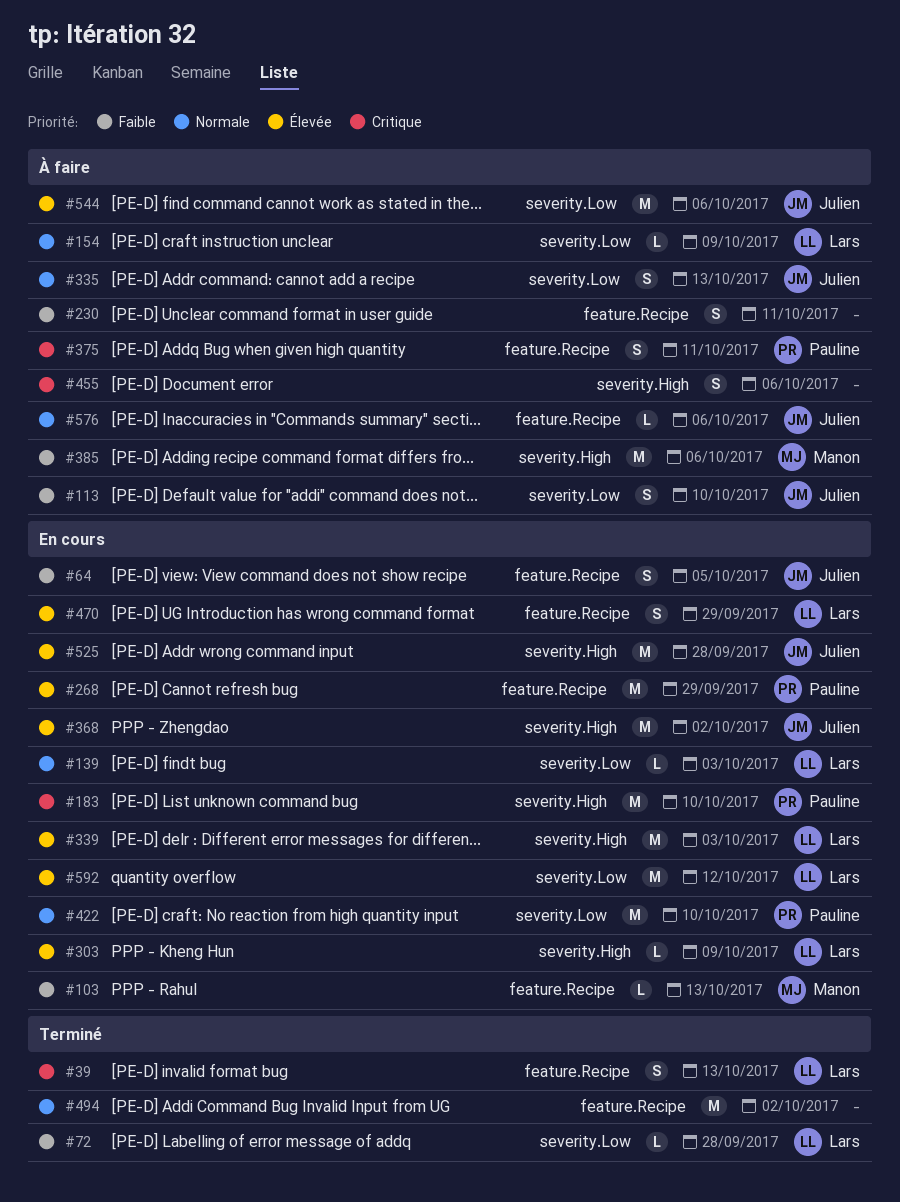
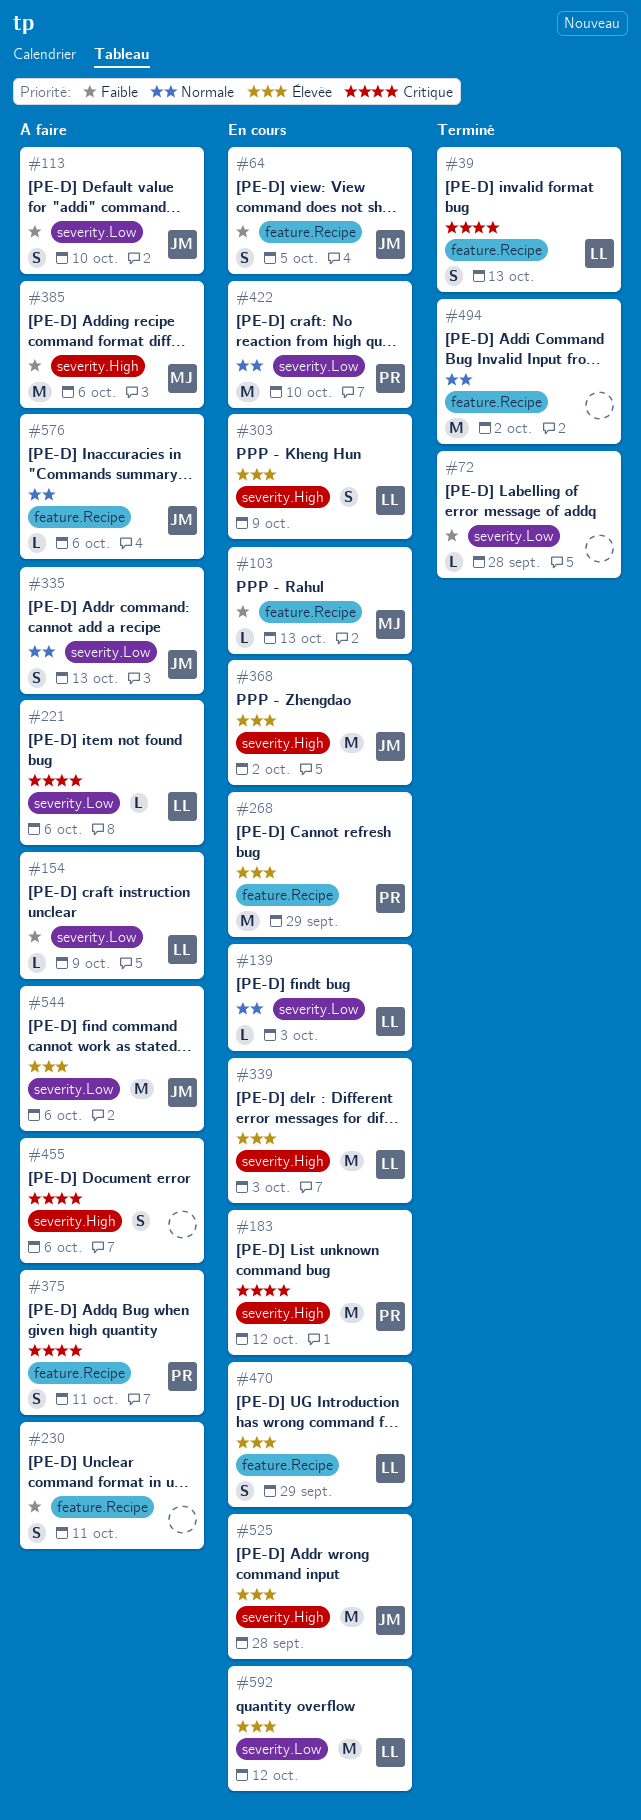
#72, owner: Lars -> none
#154, priority: Normale -> Faible
#183, due: Oct 10 -> Oct 12
#221: none -> present
#303, estimate: L -> S

